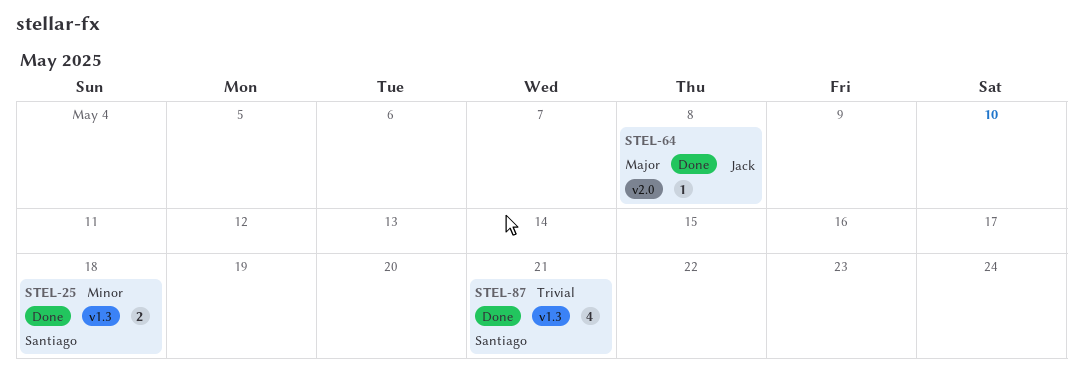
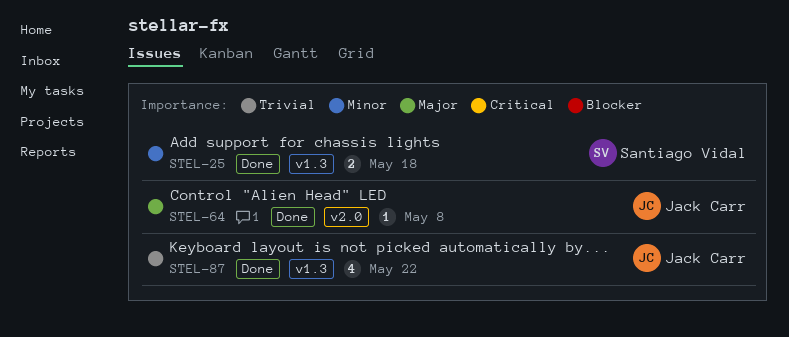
STEL-87, owner: Santiago Vidal -> Jack Carr
STEL-87, due: May 21 -> May 22

